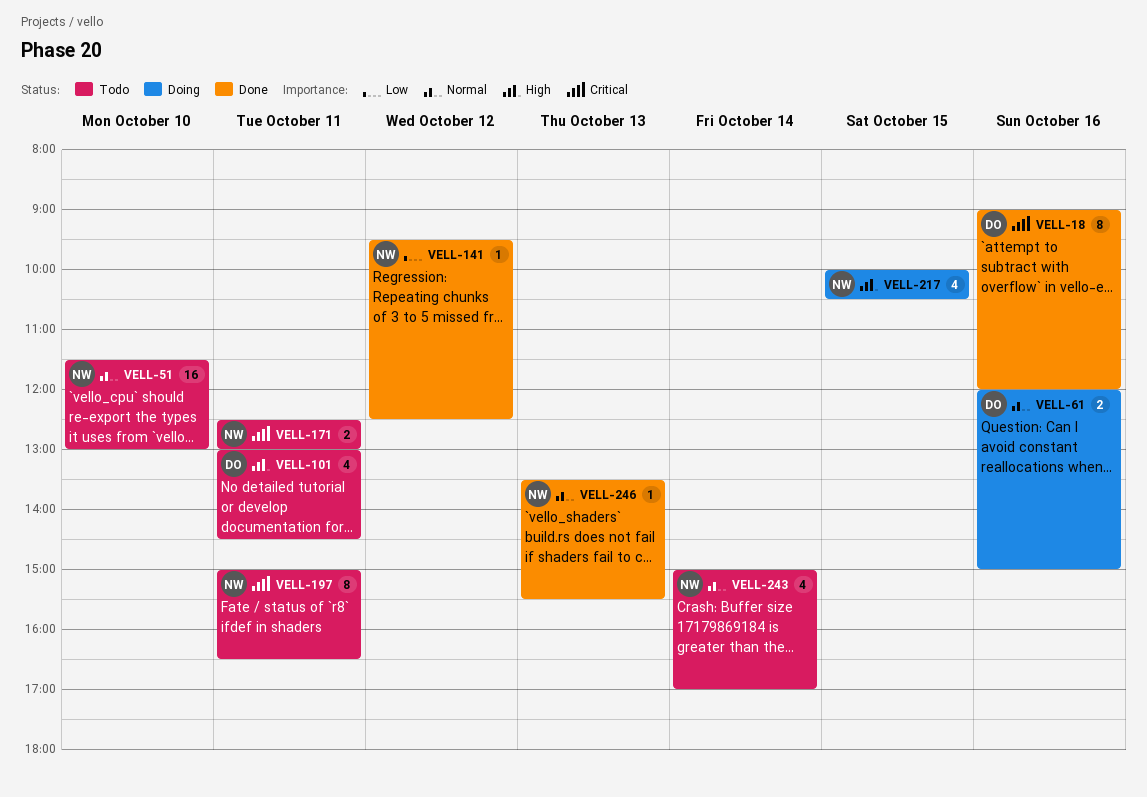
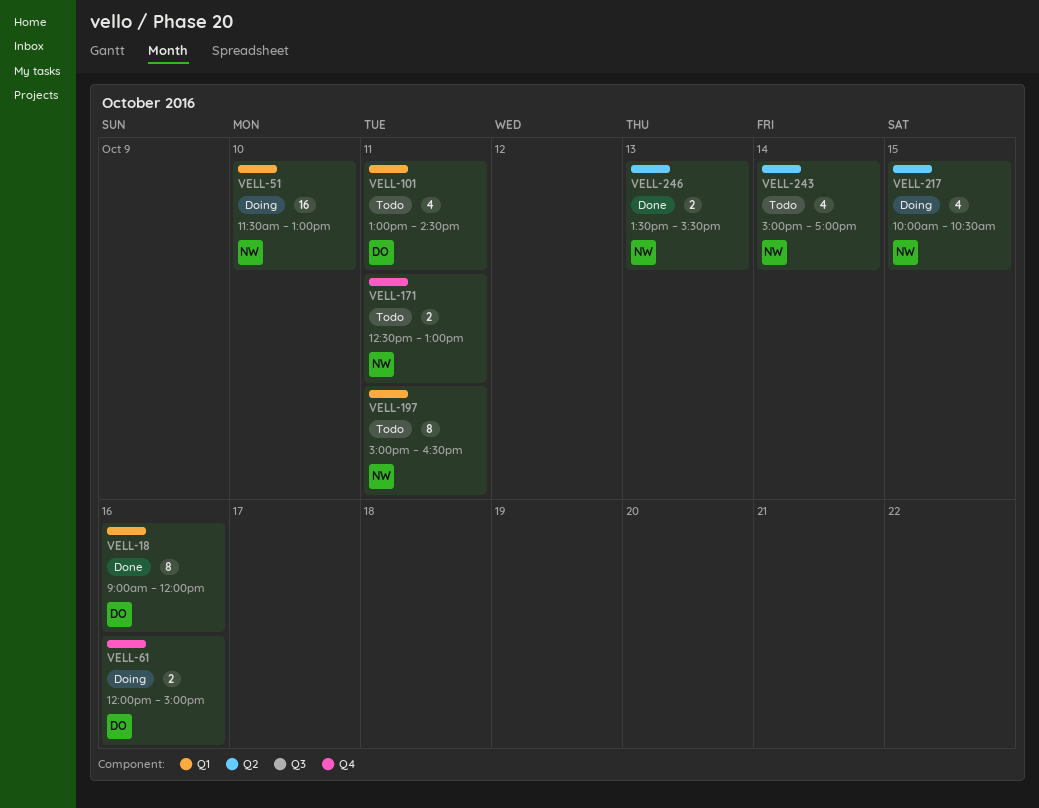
VELL-51, status: Todo -> Doing
VELL-141: present -> none
VELL-246, estimate: 1 -> 2

